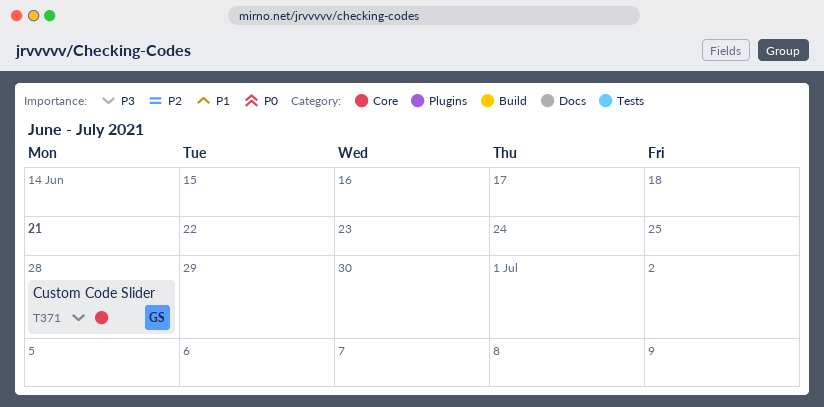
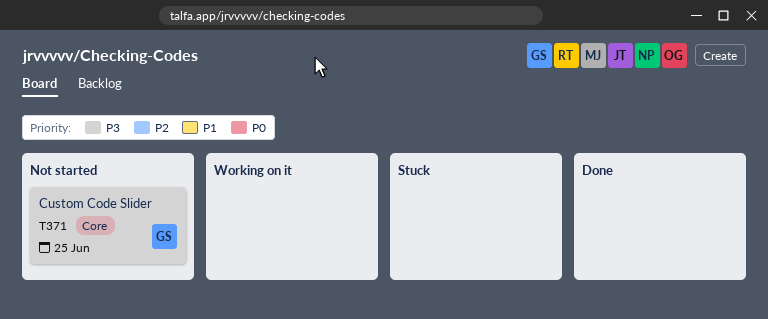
T371, due: Jun 28 -> Jun 25

